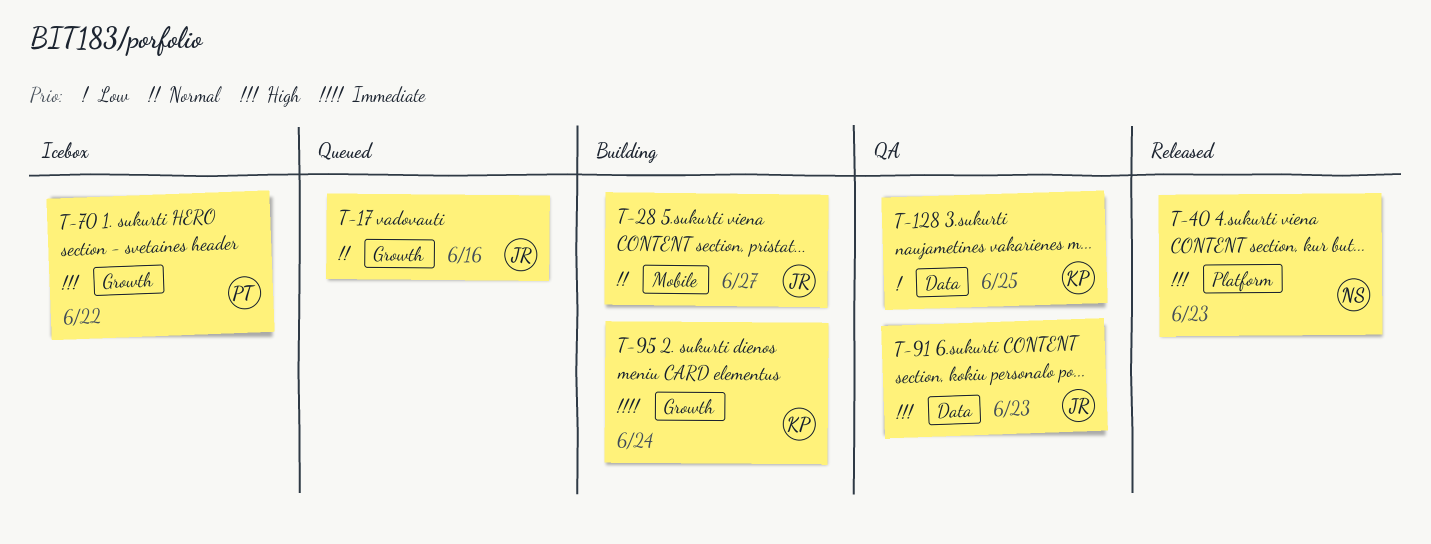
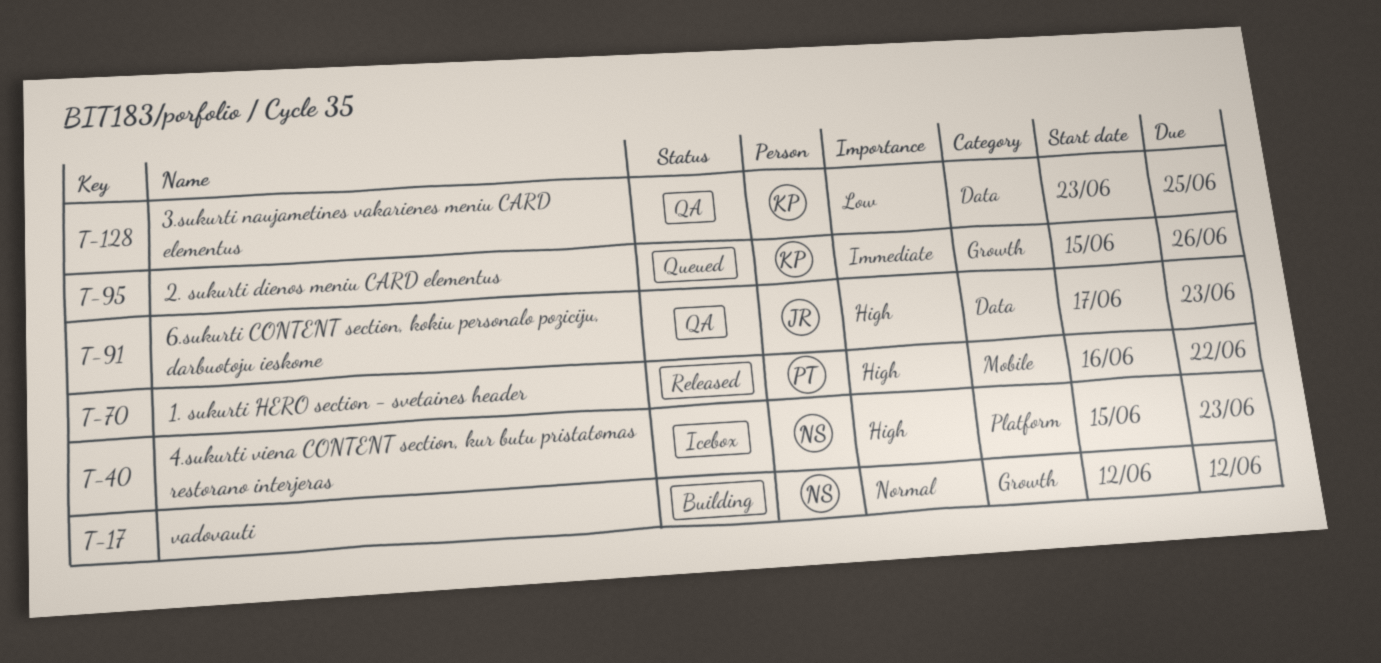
T-17, status: Queued -> Building
T-17, owner: JR -> NS
T-17, due: Jun 16 -> Jun 12
T-28: present -> none
T-40, status: Released -> Icebox
T-70, status: Icebox -> Released
T-70, label: Growth -> Mobile
T-95, status: Building -> Queued
T-95, due: Jun 24 -> Jun 26

